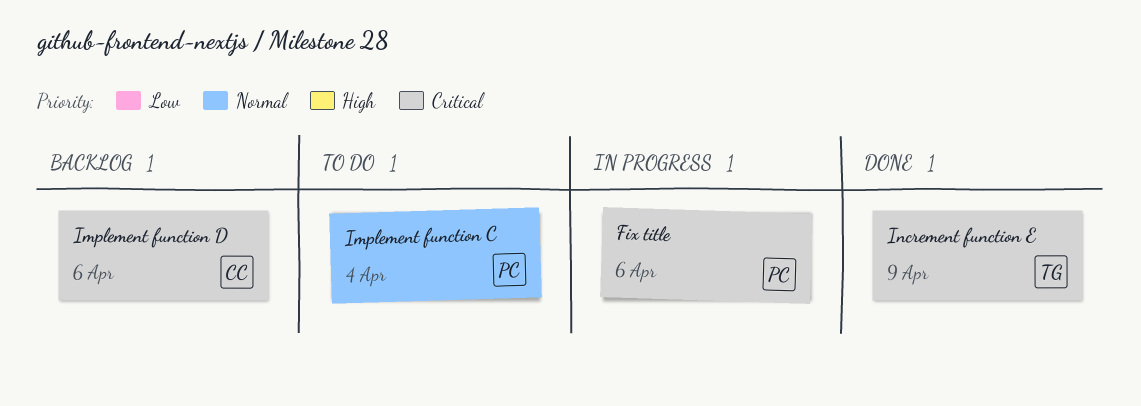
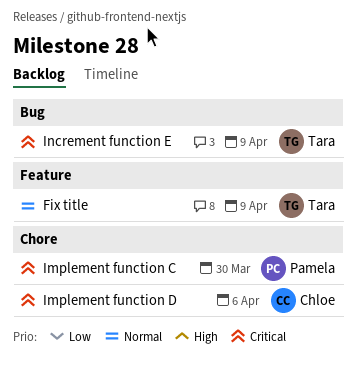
Fix title, owner: Pamela -> Tara
Fix title, priority: Critical -> Normal
Fix title, due: Apr 6 -> Apr 9
Implement function C, priority: Normal -> Critical
Implement function C, due: Apr 4 -> Mar 30

